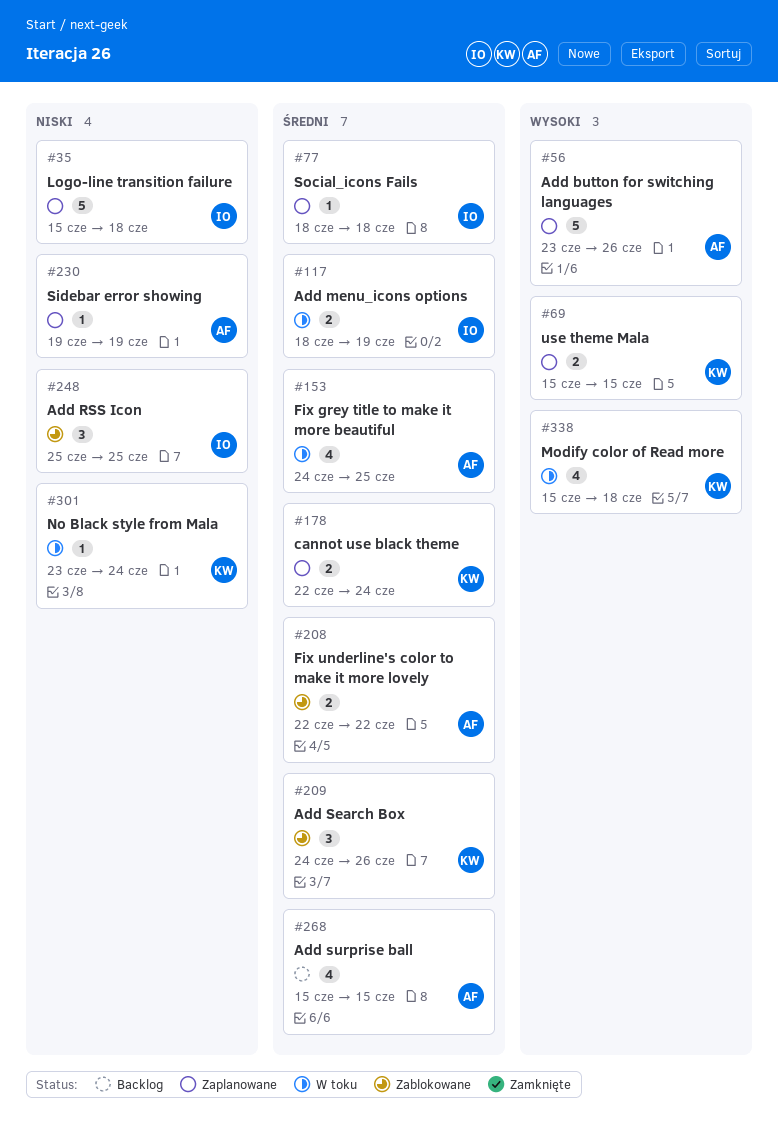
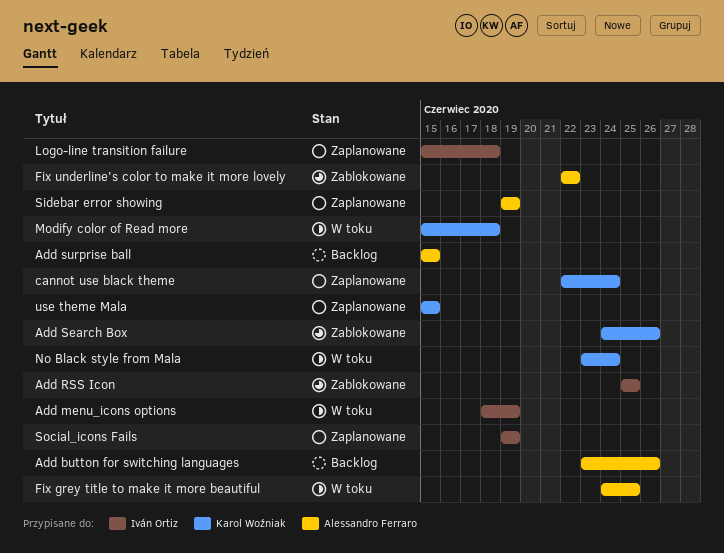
Add button for switching languages, status: Zaplanowane -> Backlog
Social_icons Fails, start: Jun 18 -> Jun 19
Social_icons Fails, due: Jun 18 -> Jun 19

